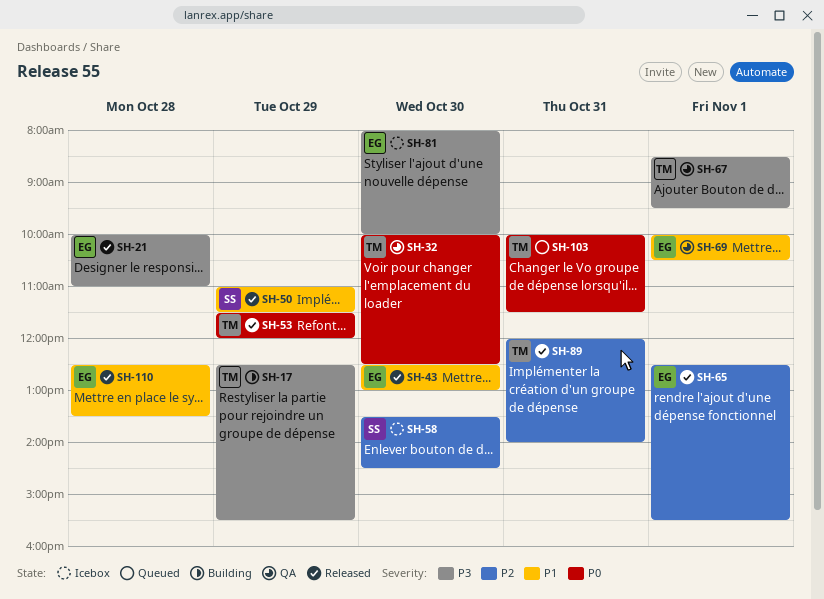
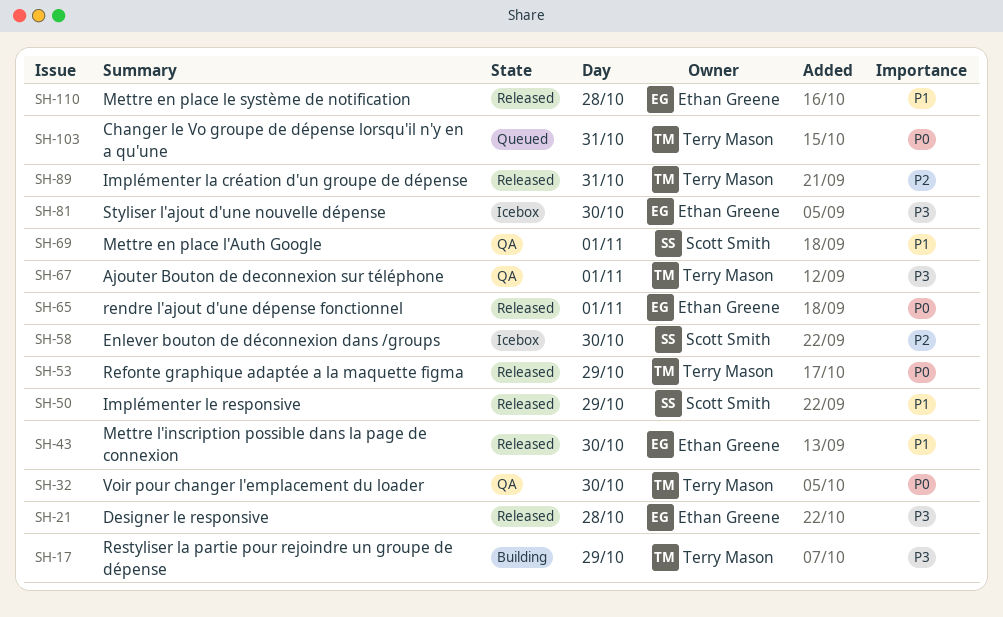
SH-65, priority: P2 -> P0
SH-69, owner: Ethan Greene -> Scott Smith

